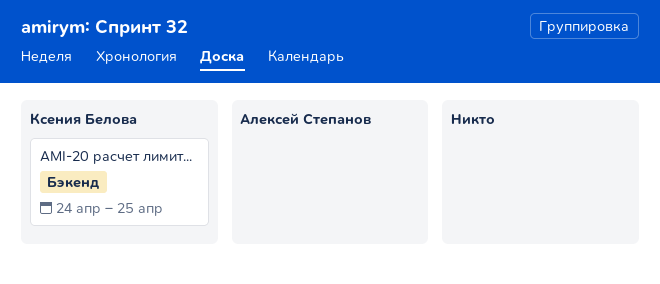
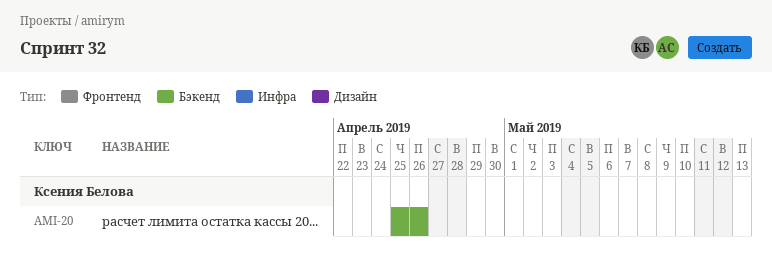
AMI-20, start: Apr 24 -> Apr 25
AMI-20, due: Apr 25 -> Apr 26

